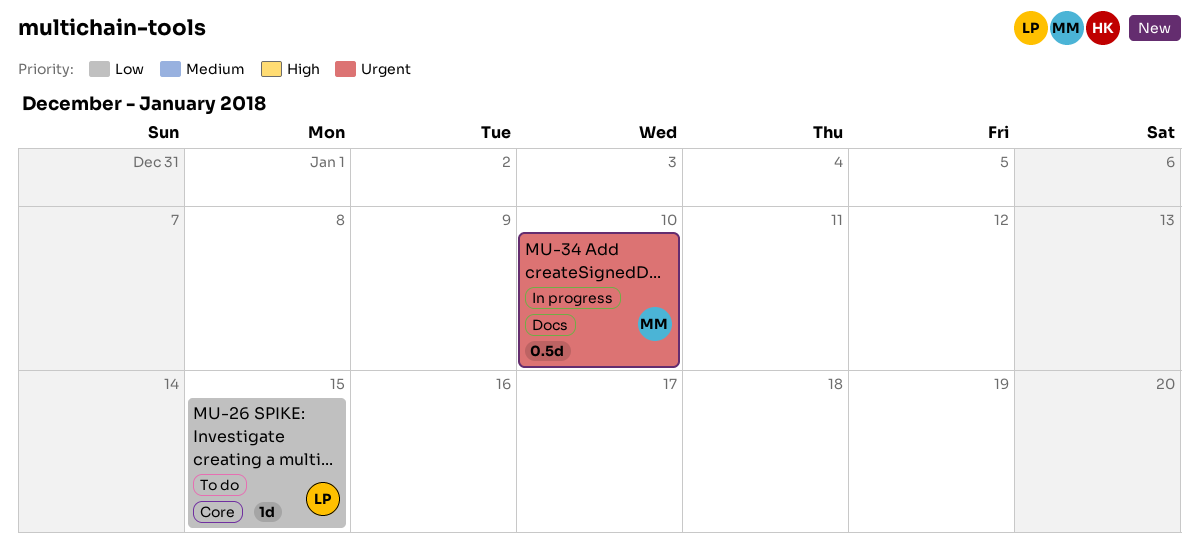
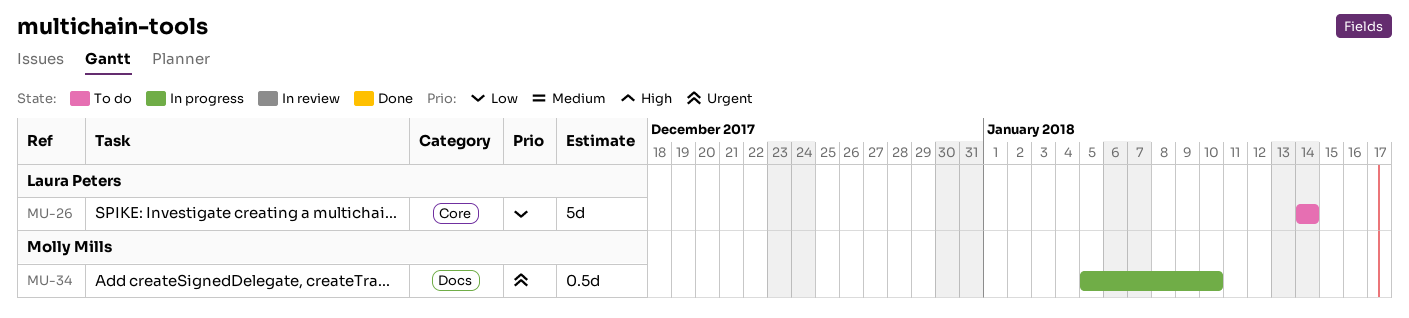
MU-26, estimate: 1d -> 5d
MU-26, due: Jan 15 -> Jan 14

